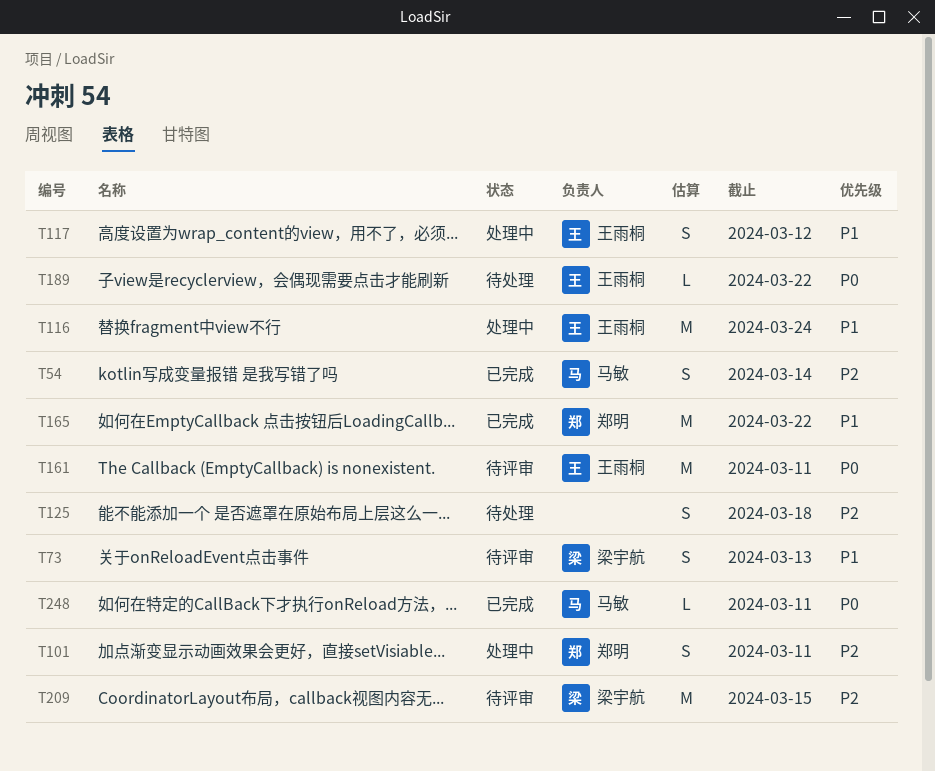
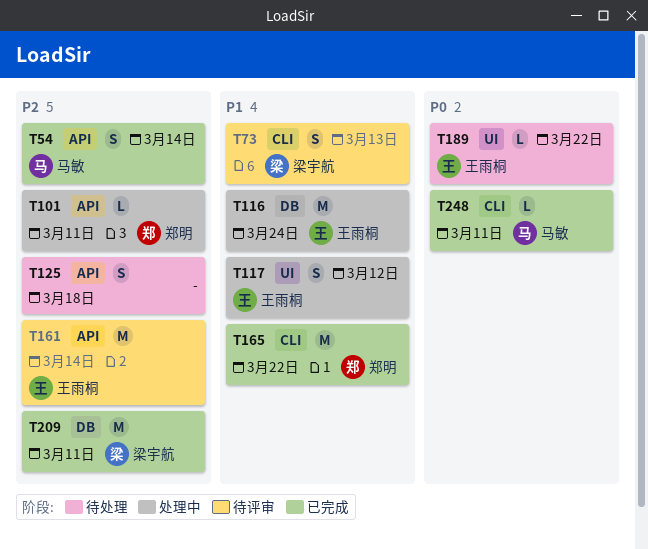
T101, estimate: S -> L
T161, priority: P0 -> P2
T161, due: Mar 11 -> Mar 14
T209, status: 待评审 -> 已完成
T209, due: Mar 15 -> Mar 11

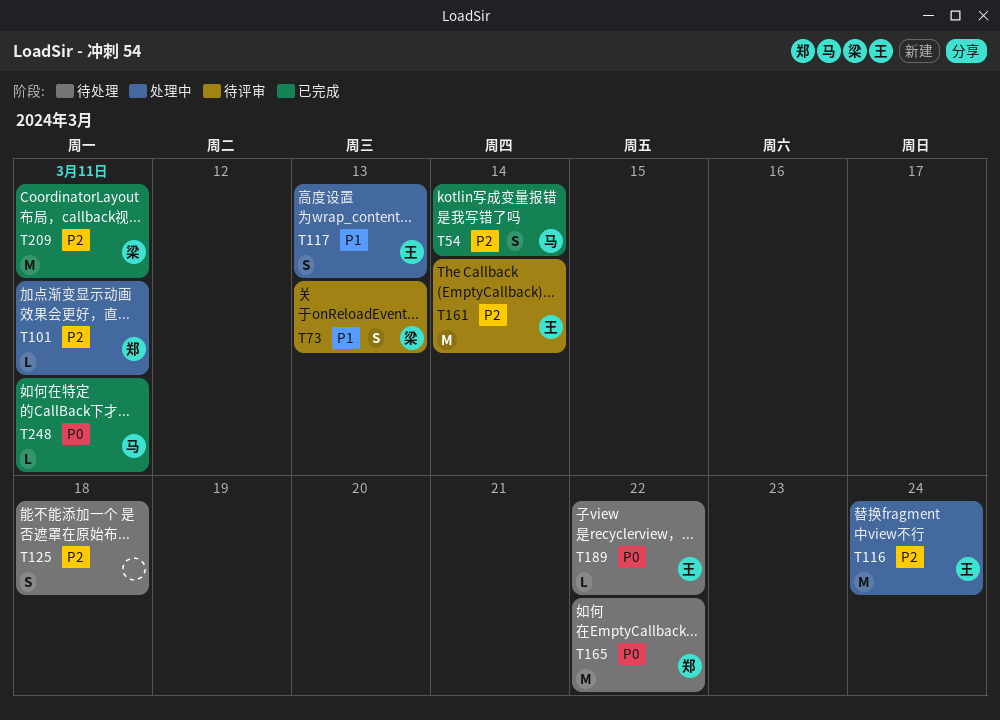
T116, priority: P1 -> P2
T117, due: Mar 12 -> Mar 13
T165, status: 已完成 -> 待处理
T165, priority: P1 -> P0

